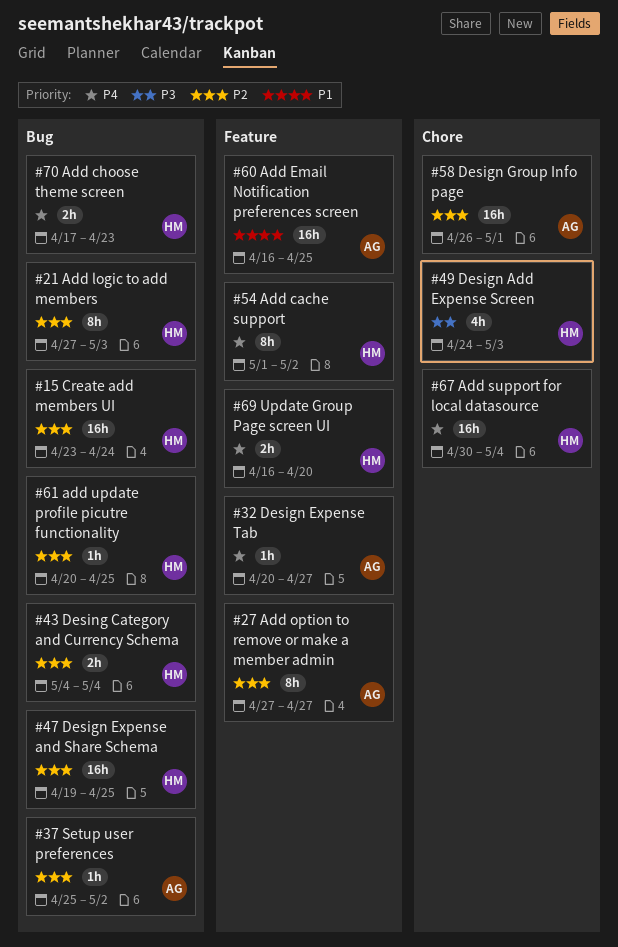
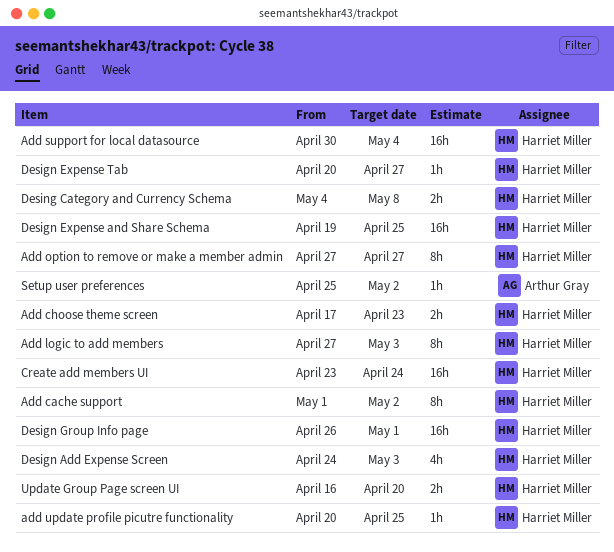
Add Email Notification preferences screen: present -> none
Add option to remove or make a member admin, owner: Arthur Gray -> Harriet Miller
Design Expense Tab, owner: Arthur Gray -> Harriet Miller
Design Group Info page, owner: Arthur Gray -> Harriet Miller
Desing Category and Currency Schema, due: May 4 -> May 8

